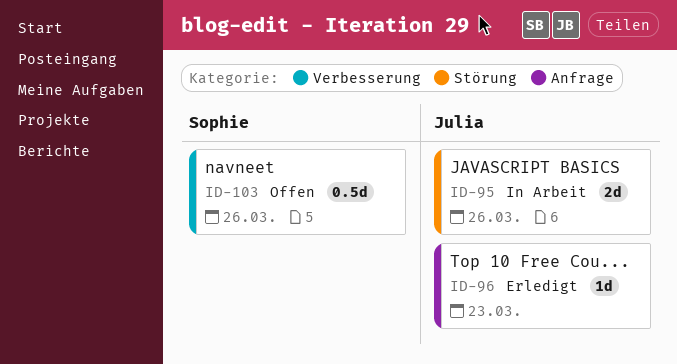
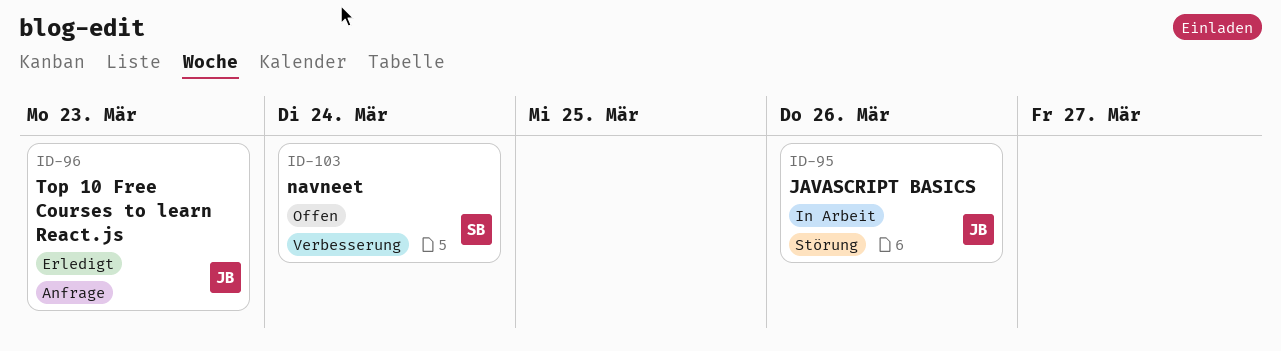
ID-103, due: Mar 26 -> Mar 24

